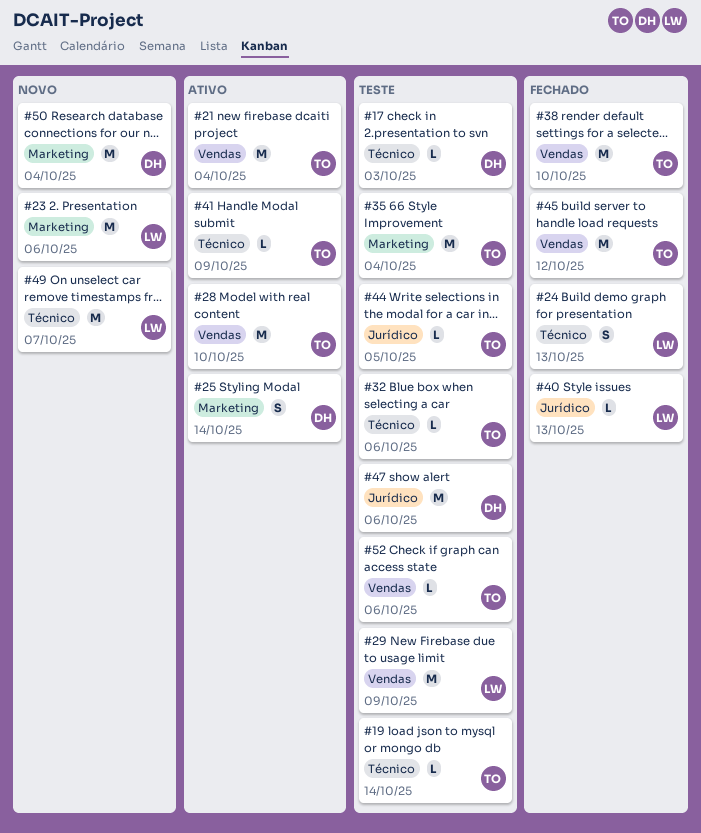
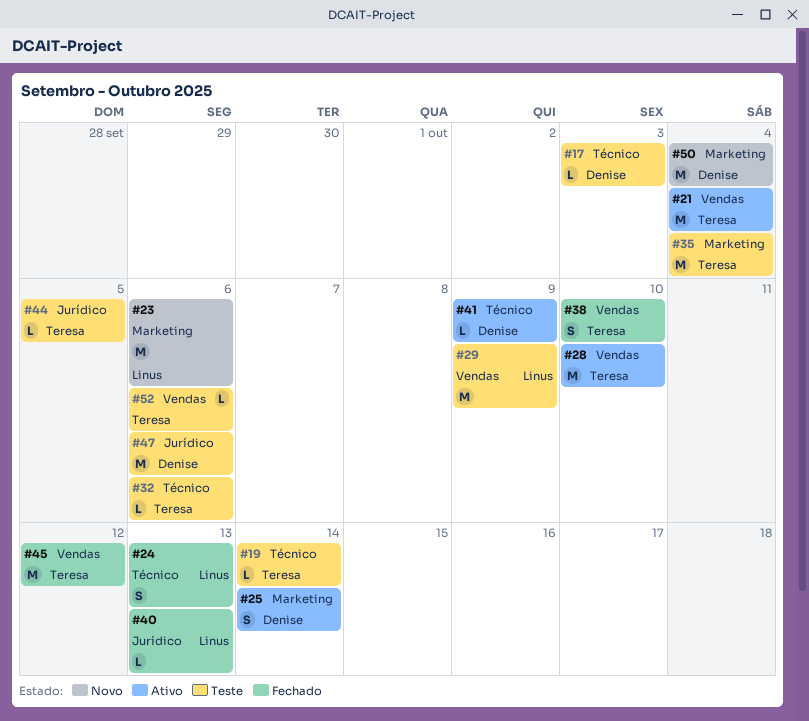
#38, estimate: M -> S
#41, owner: Teresa -> Denise
#49: present -> none

